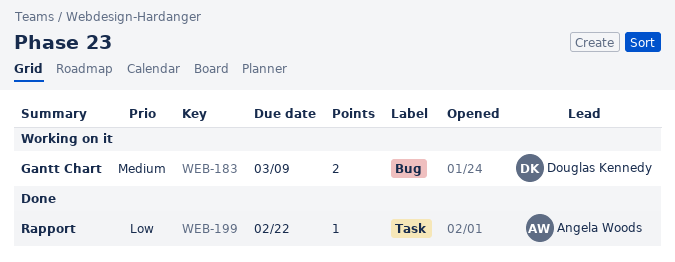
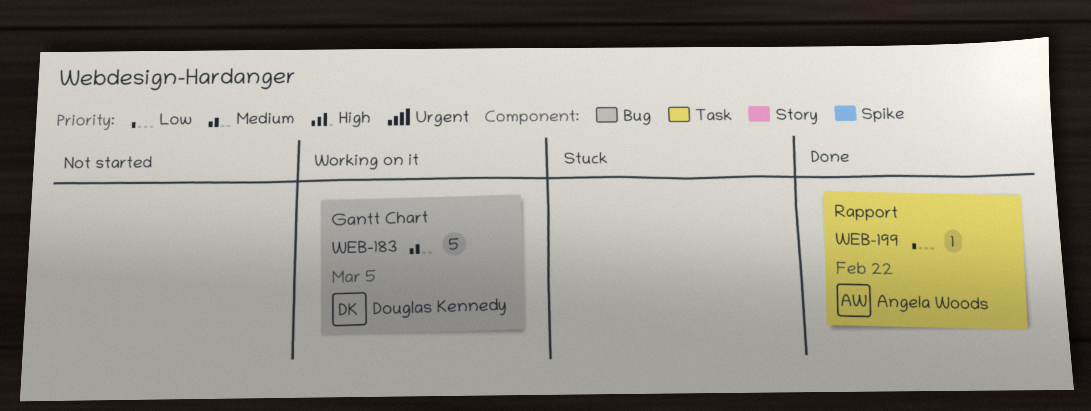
WEB-183, estimate: 2 -> 5
WEB-183, due: Mar 9 -> Mar 5

